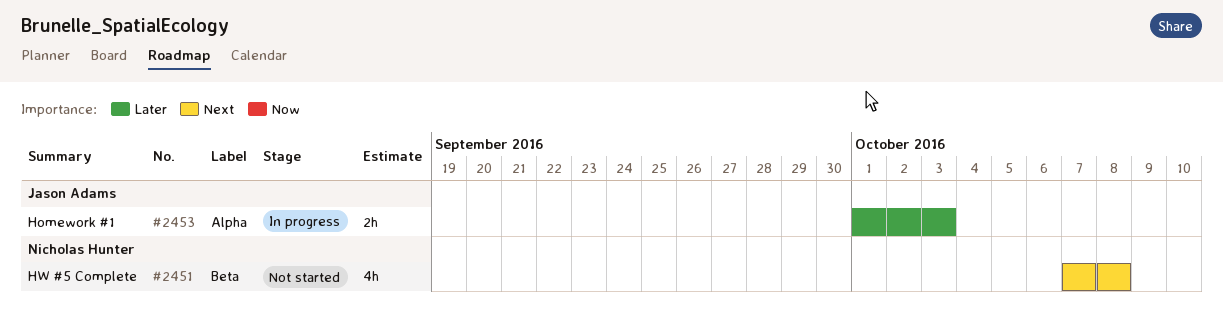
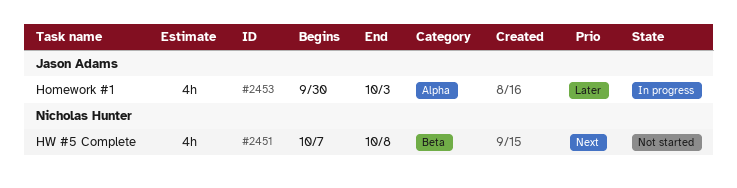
#2453, estimate: 2h -> 4h
#2453, start: Oct 1 -> Sep 30

